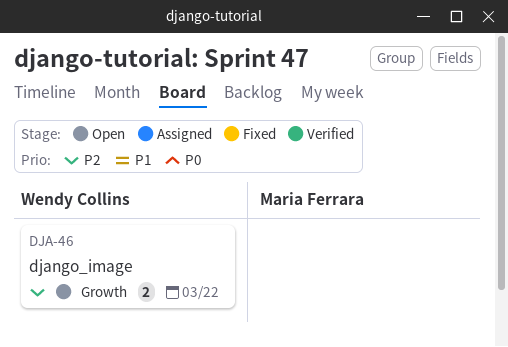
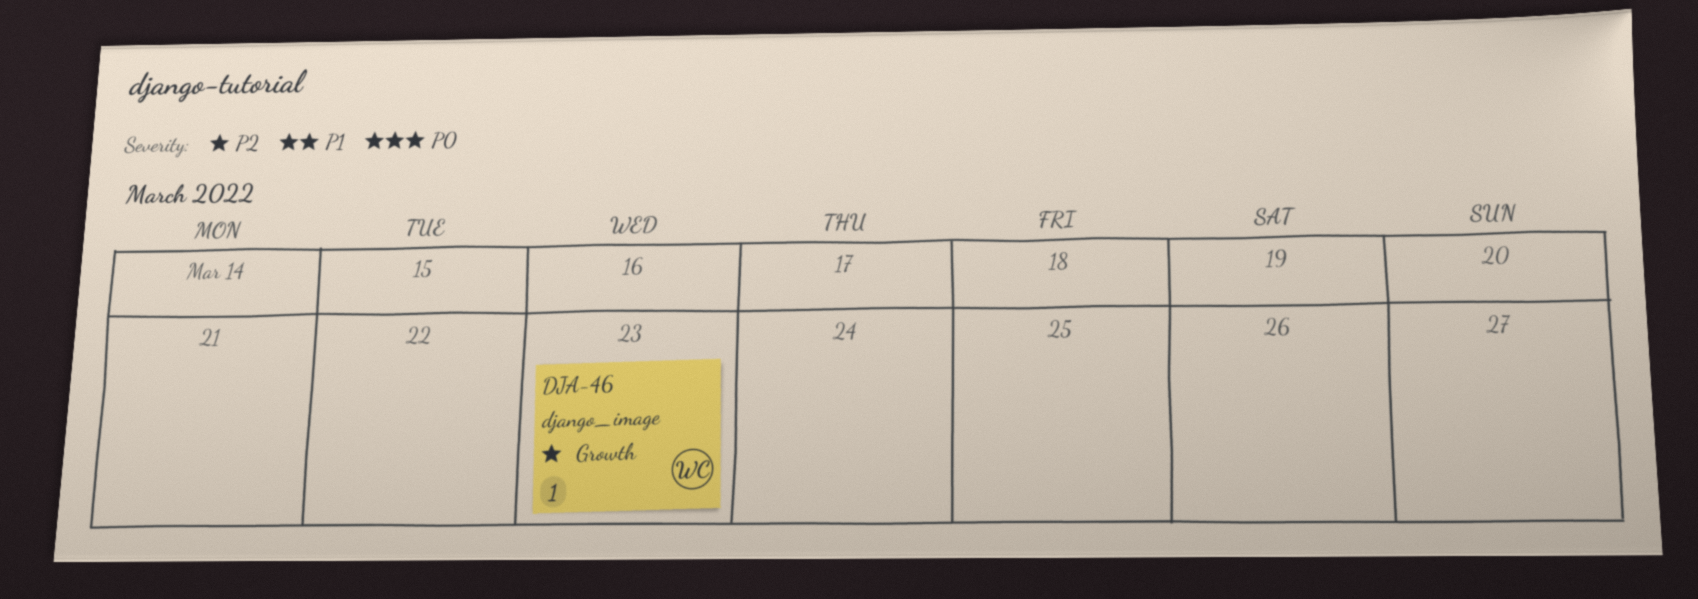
DJA-46, estimate: 2 -> 1
DJA-46, due: Mar 22 -> Mar 23

